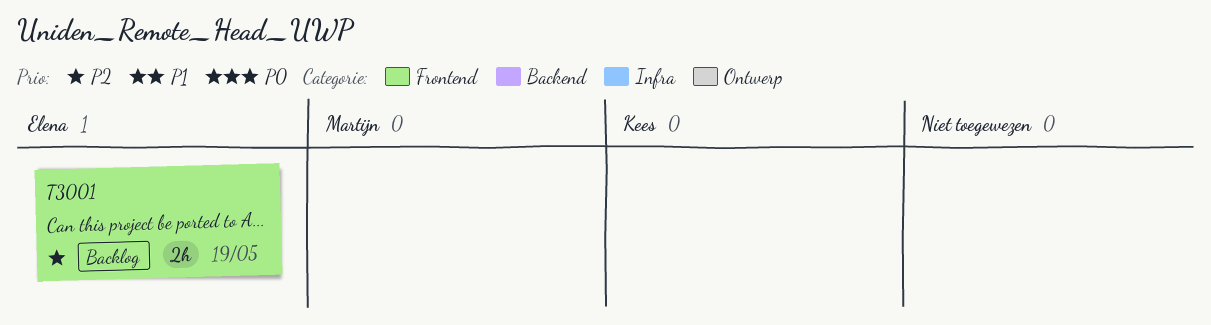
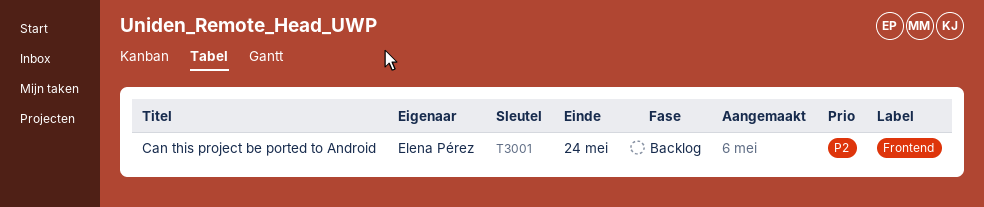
T3001, due: May 19 -> May 24

